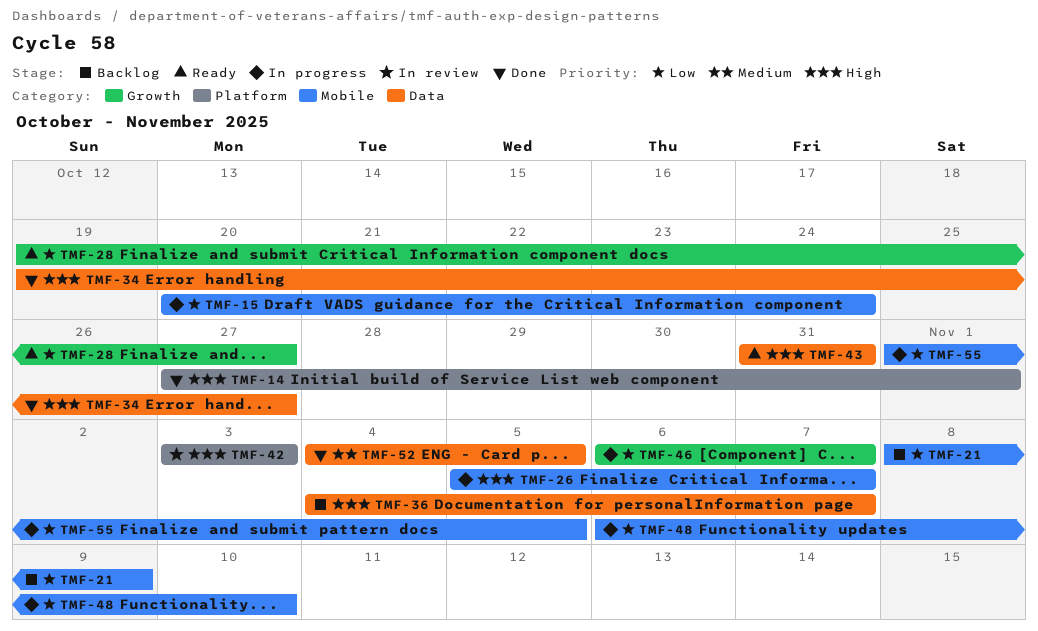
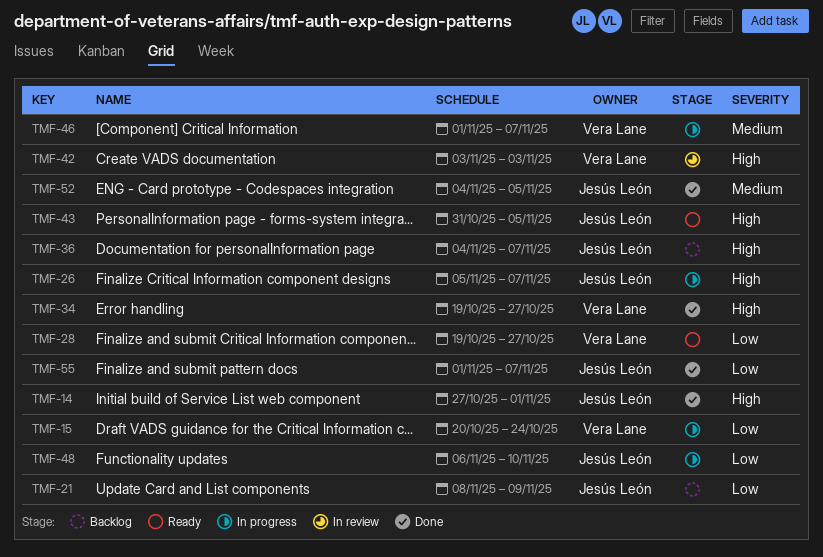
TMF-43, due: Oct 31 -> Nov 5
TMF-46, priority: Low -> Medium
TMF-46, start: Nov 6 -> Nov 1
TMF-55, status: In progress -> Done
TMF-55, due: Nov 5 -> Nov 7

